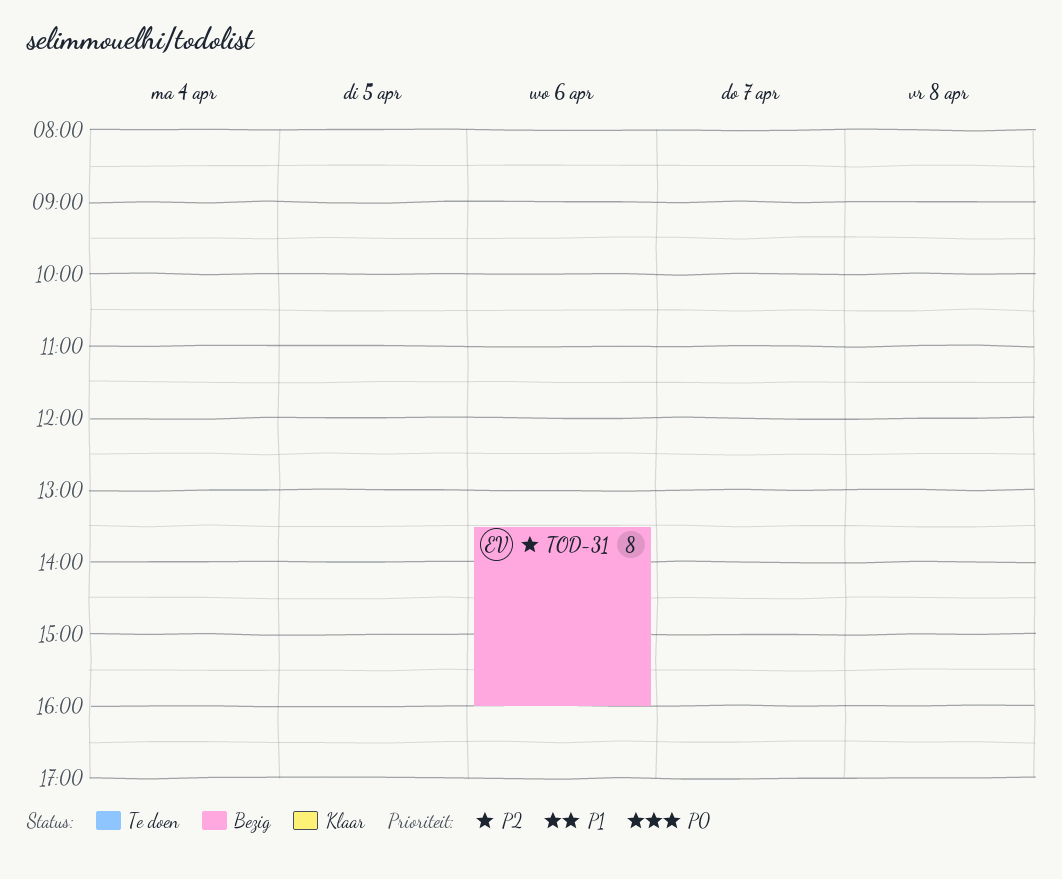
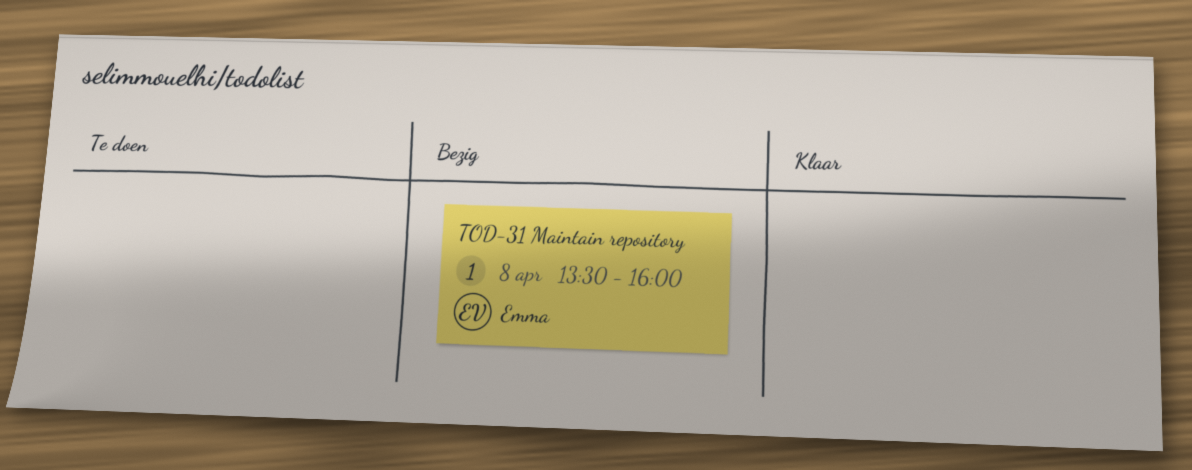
TOD-31, estimate: 8 -> 1
TOD-31, day: Apr 6 -> Apr 8

